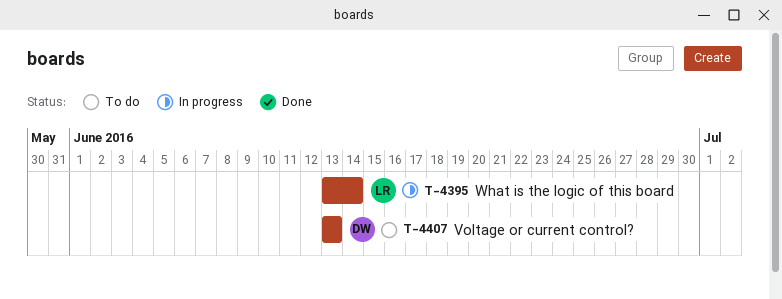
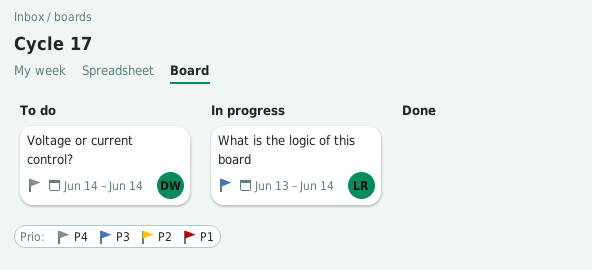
Voltage or current control?, start: Jun 13 -> Jun 14
Voltage or current control?, due: Jun 13 -> Jun 14

